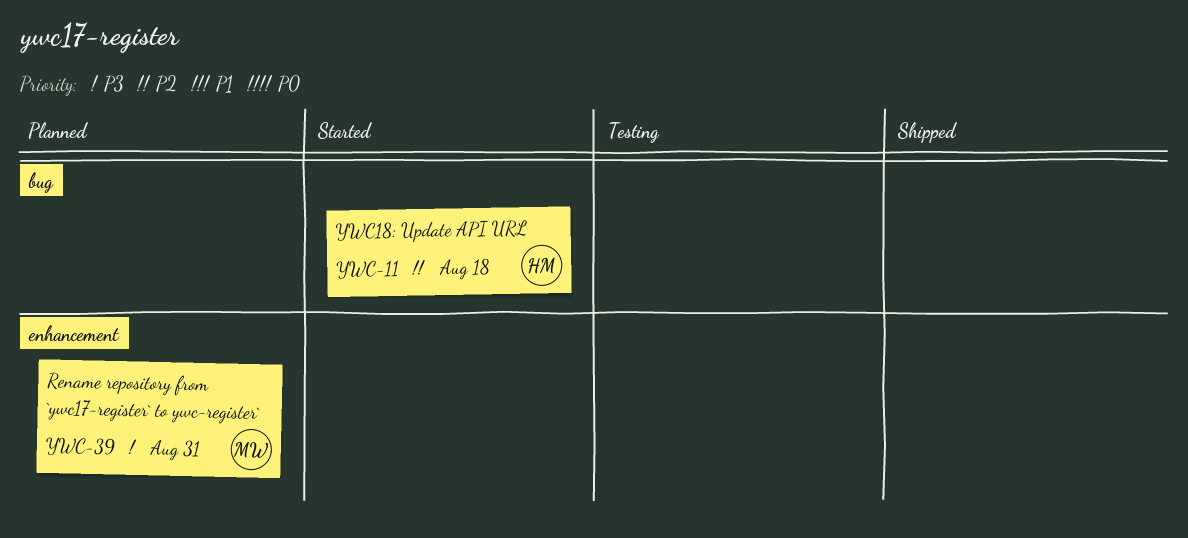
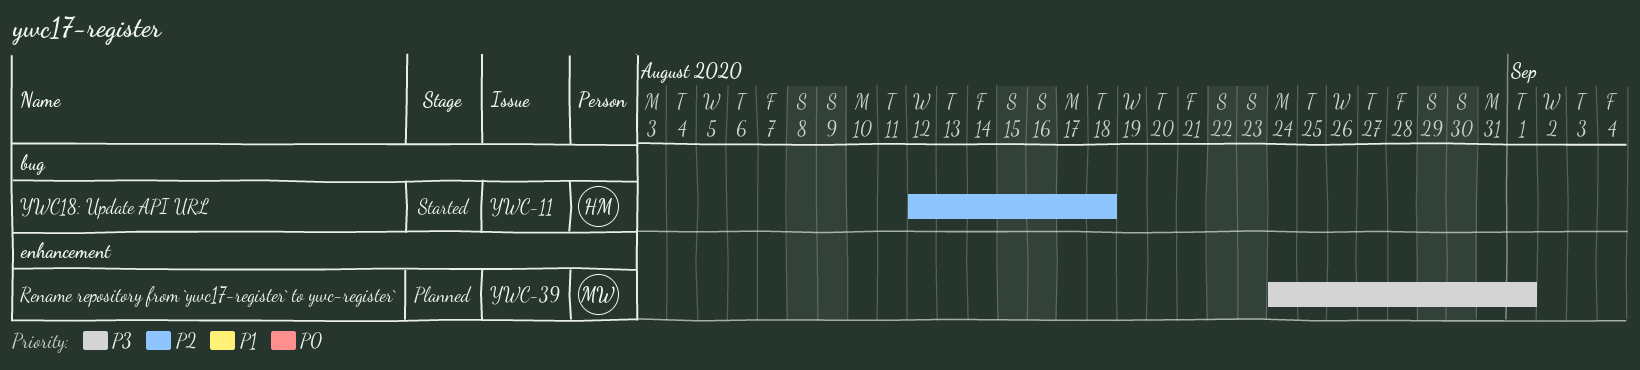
YWC-39, due: Aug 31 -> Sep 1

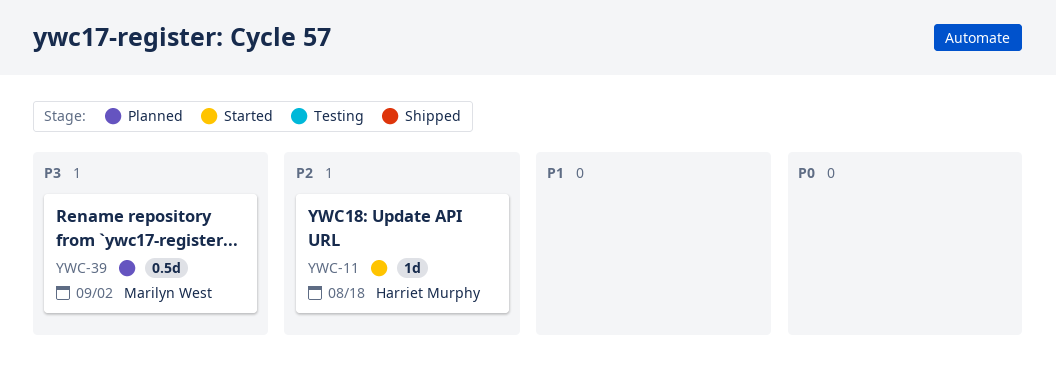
YWC-39, due: Sep 1 -> Sep 2

